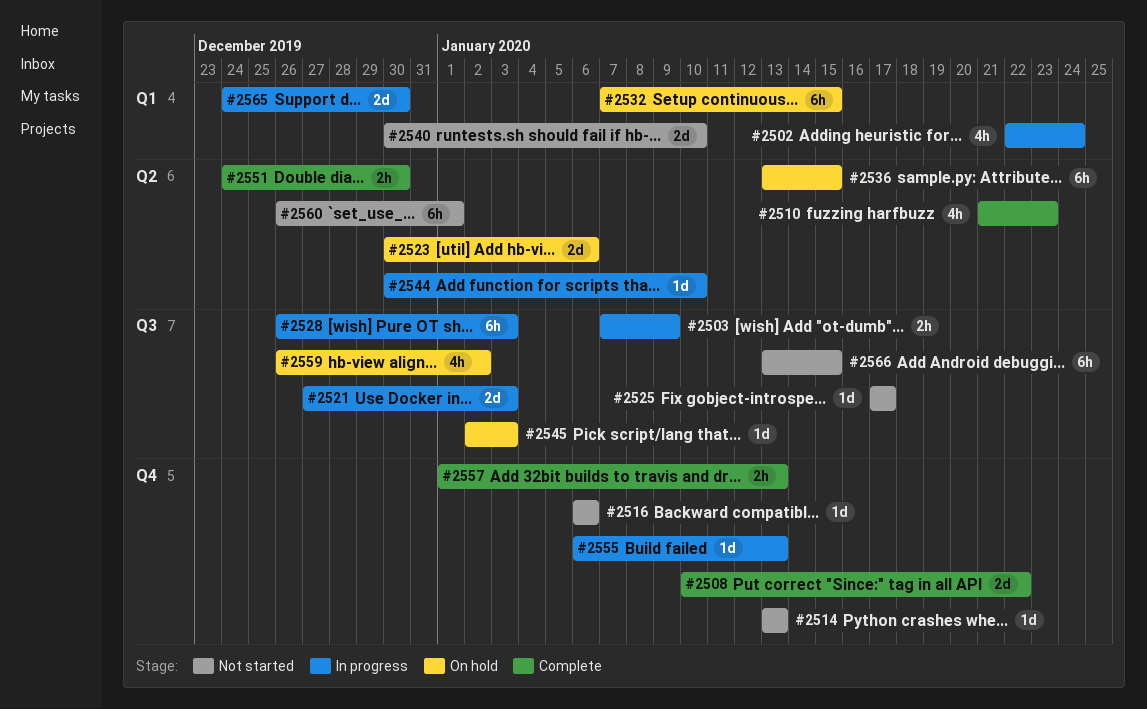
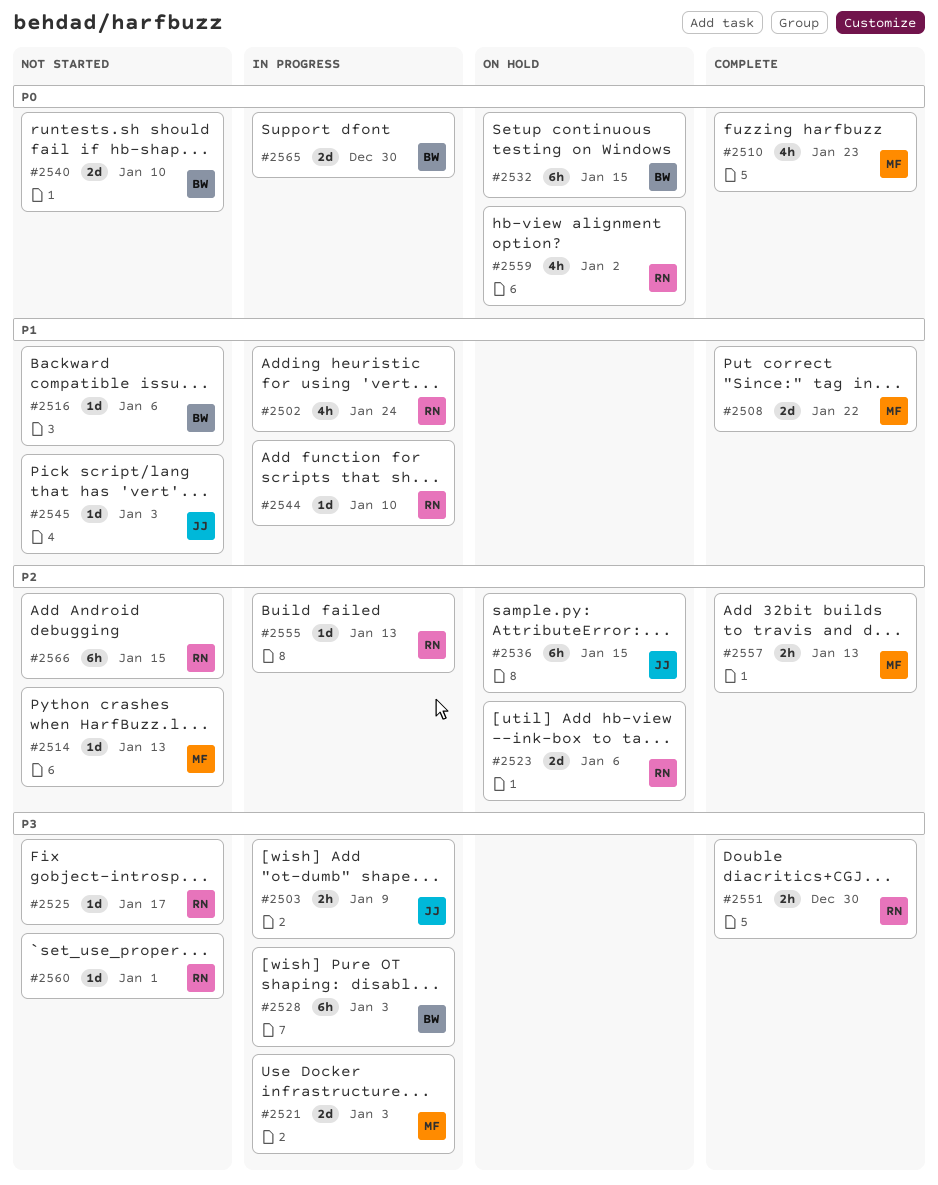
#2545, status: On hold -> Not started
#2560, estimate: 6h -> 1d

